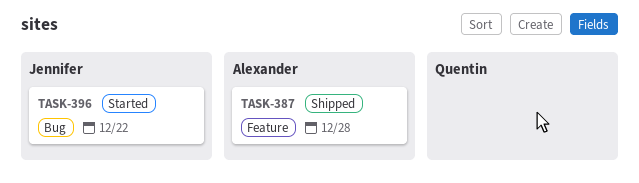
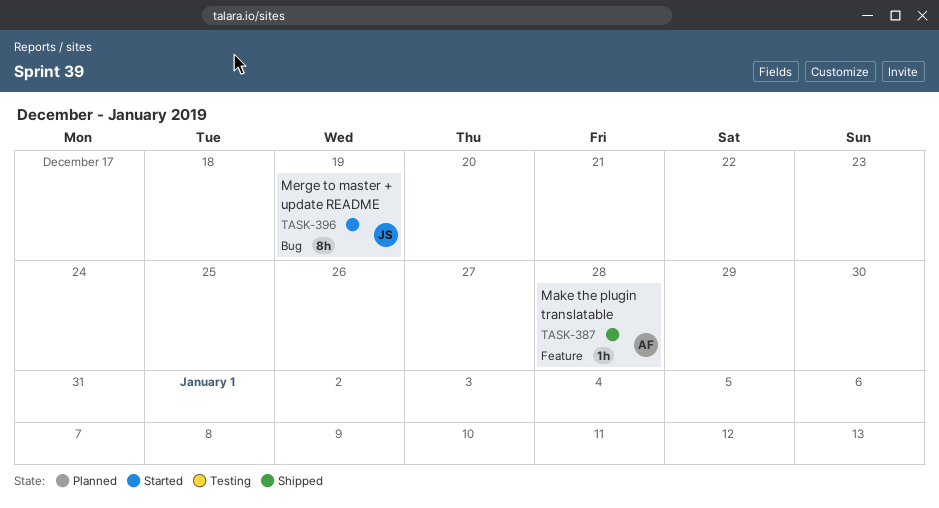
TASK-396, due: Dec 22 -> Dec 19

